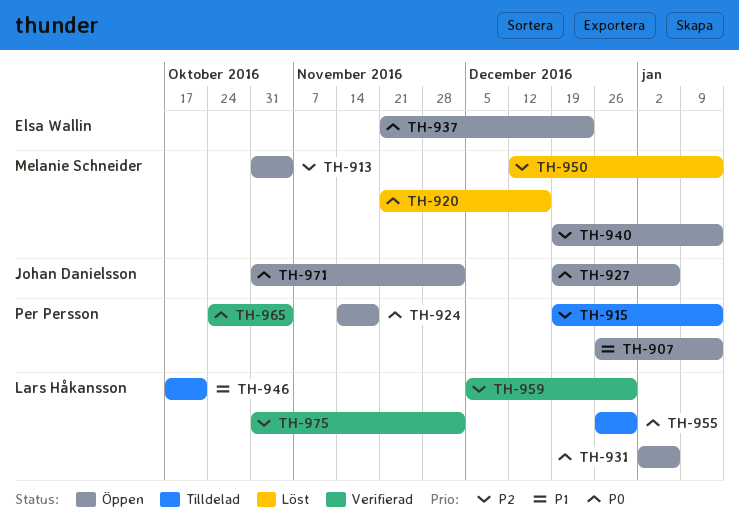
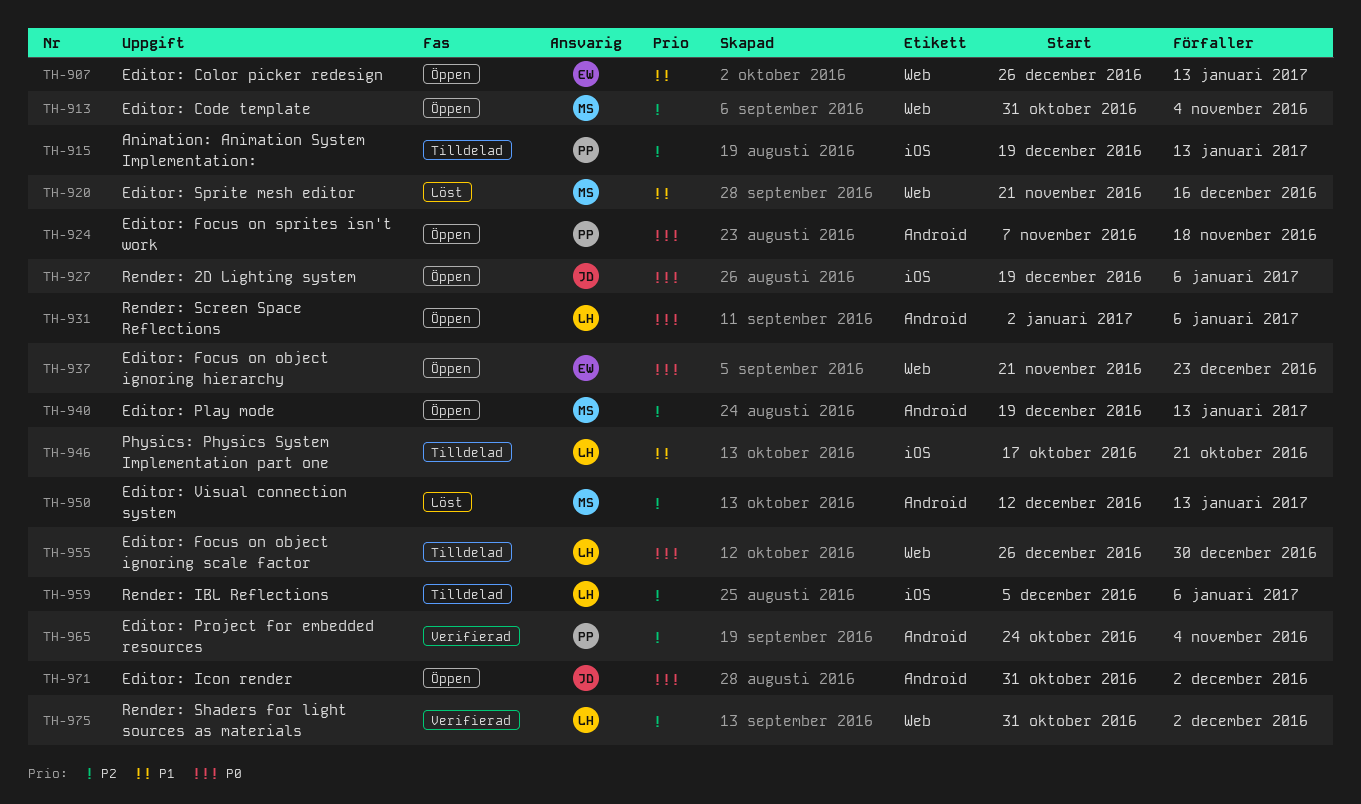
TH-907, owner: Per Persson -> Elsa Wallin
TH-920, priority: P0 -> P1
TH-924, start: Nov 14 -> Nov 7
TH-959, status: Verifierad -> Tilldelad
TH-959, due: Dec 30 -> Jan 6
TH-965, priority: P0 -> P2

